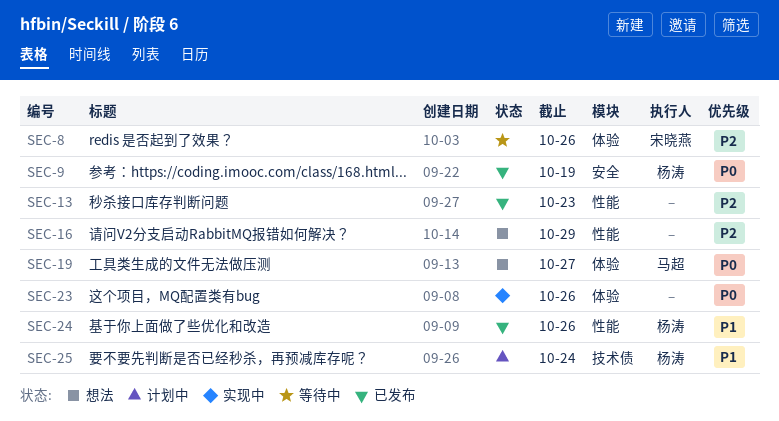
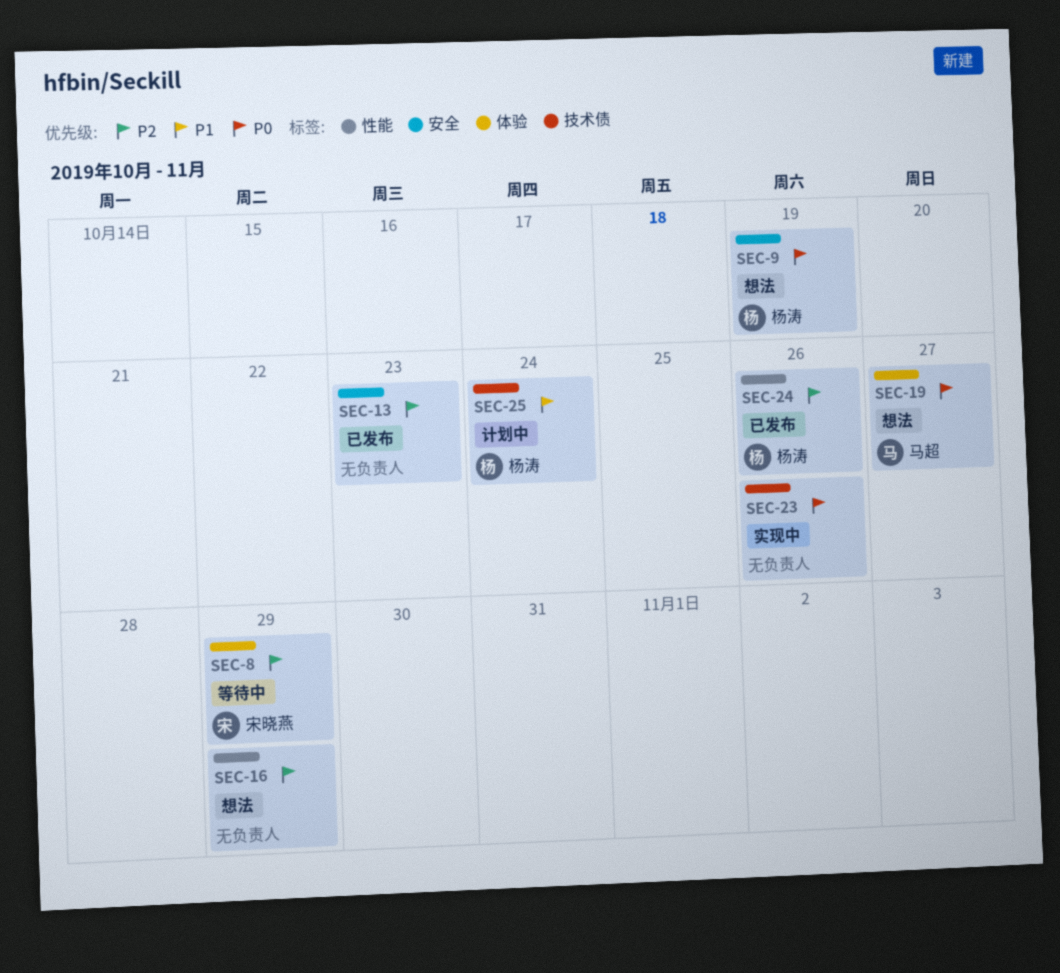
SEC-8, due: Oct 26 -> Oct 29
SEC-9, status: 已发布 -> 想法
SEC-13, label: 性能 -> 安全
SEC-23, label: 体验 -> 技术债
SEC-24, priority: P1 -> P2

